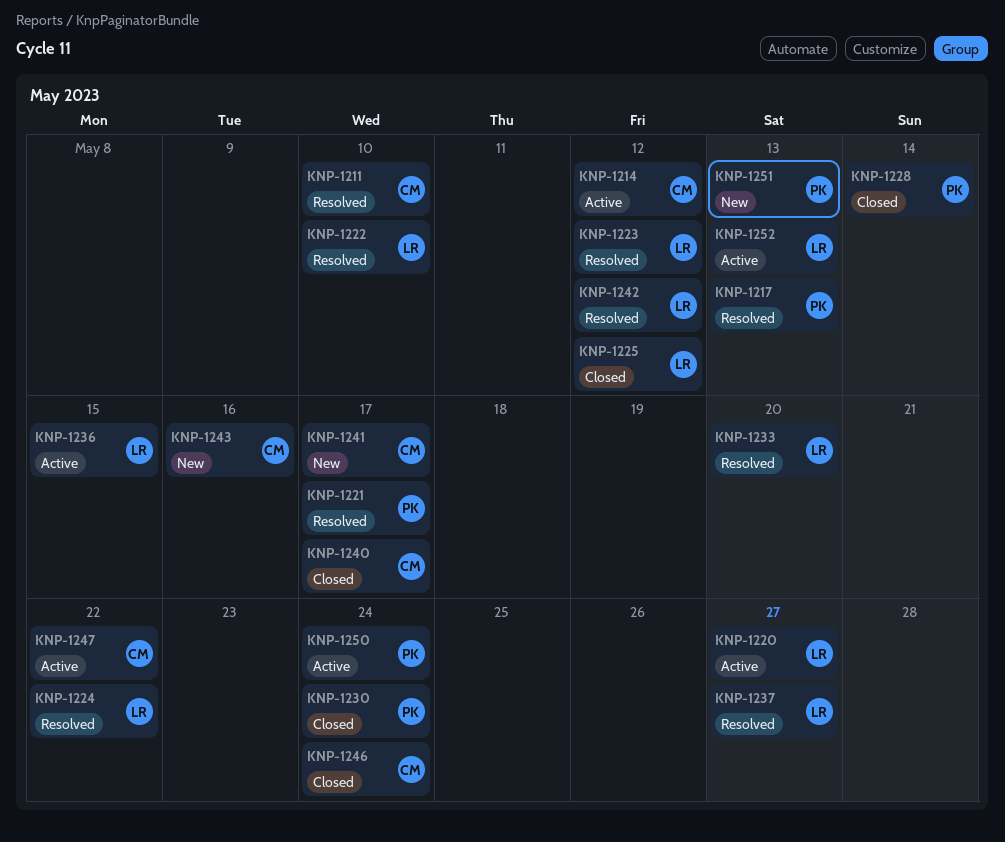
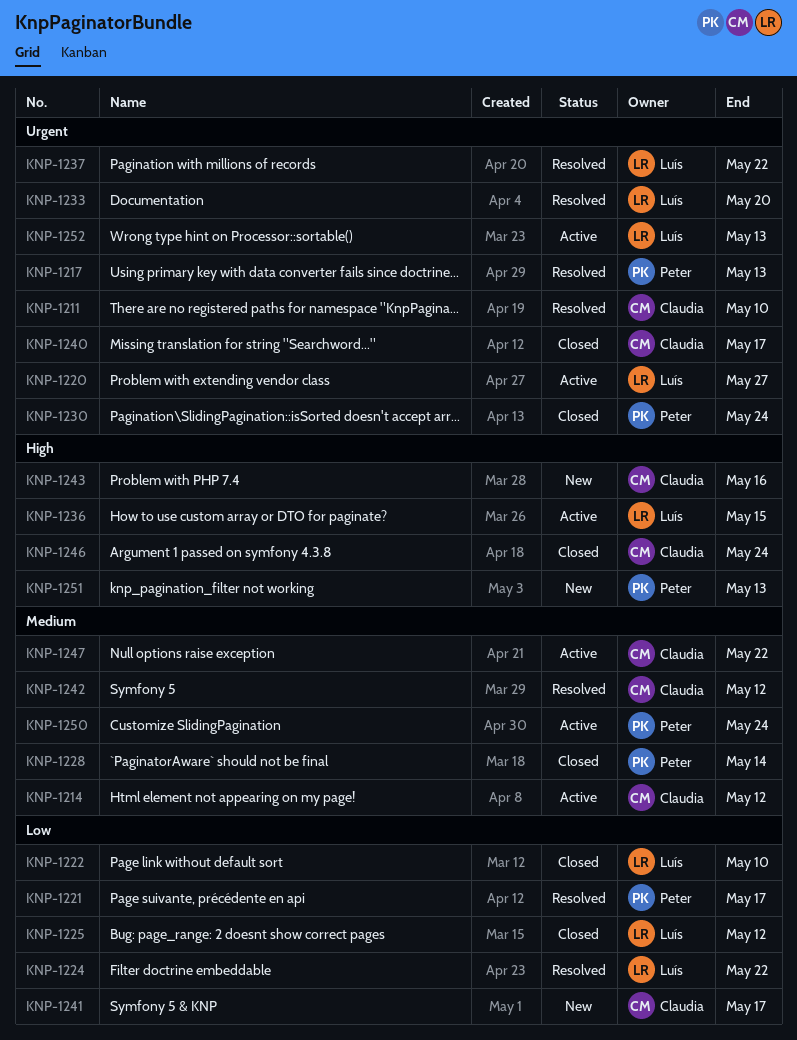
KNP-1222, status: Resolved -> Closed
KNP-1223: present -> none
KNP-1237, due: May 27 -> May 22
KNP-1242, owner: Luís -> Claudia

